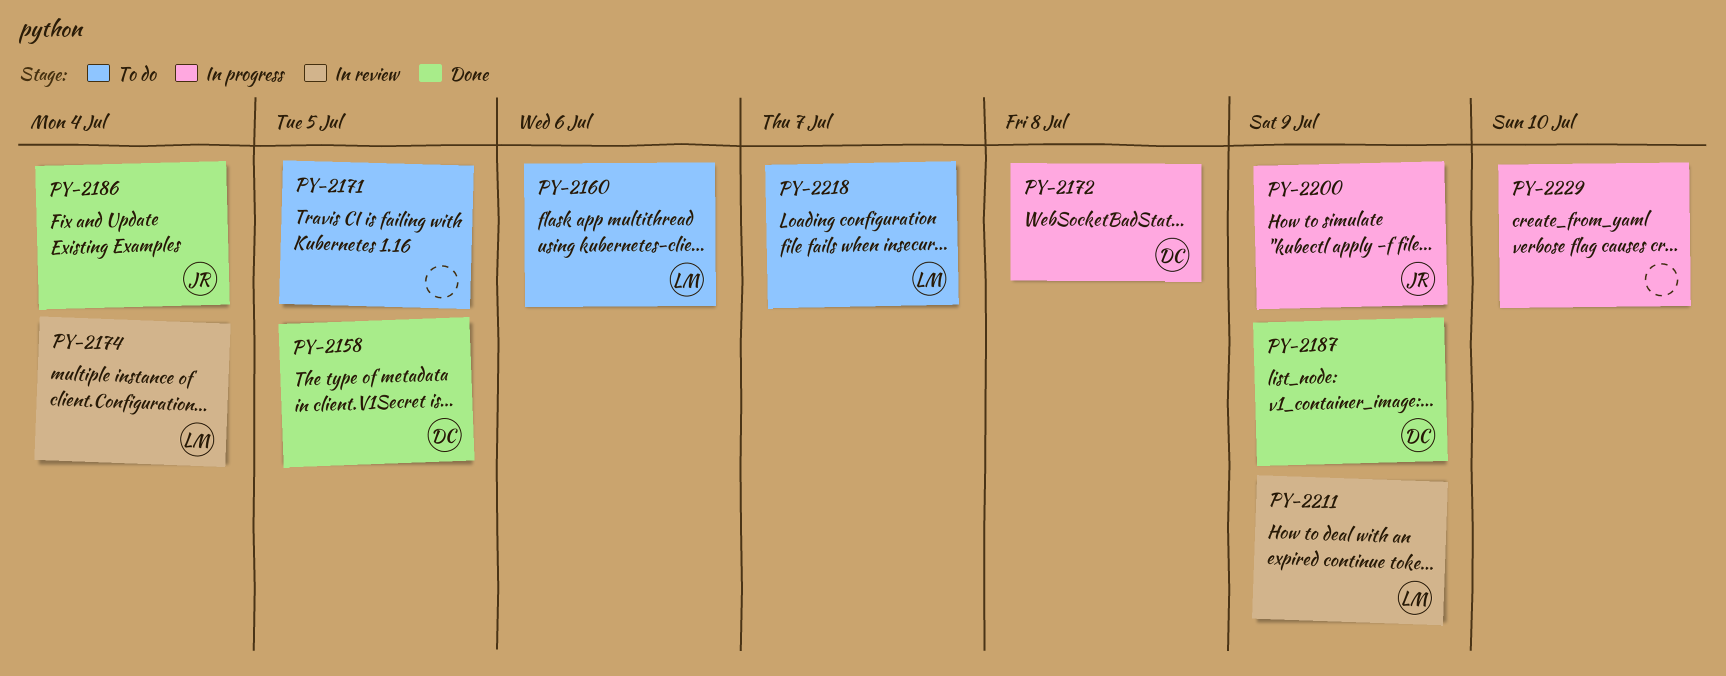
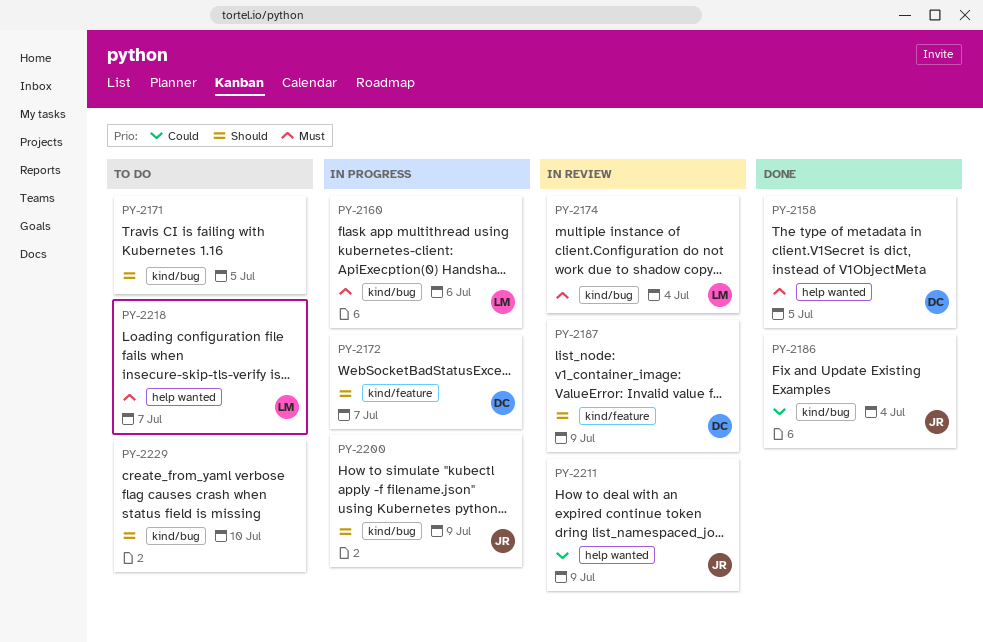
PY-2160, status: To do -> In progress
PY-2172, due: Jul 8 -> Jul 7
PY-2187, status: Done -> In review
PY-2211, owner: LM -> JR
PY-2229, status: In progress -> To do

